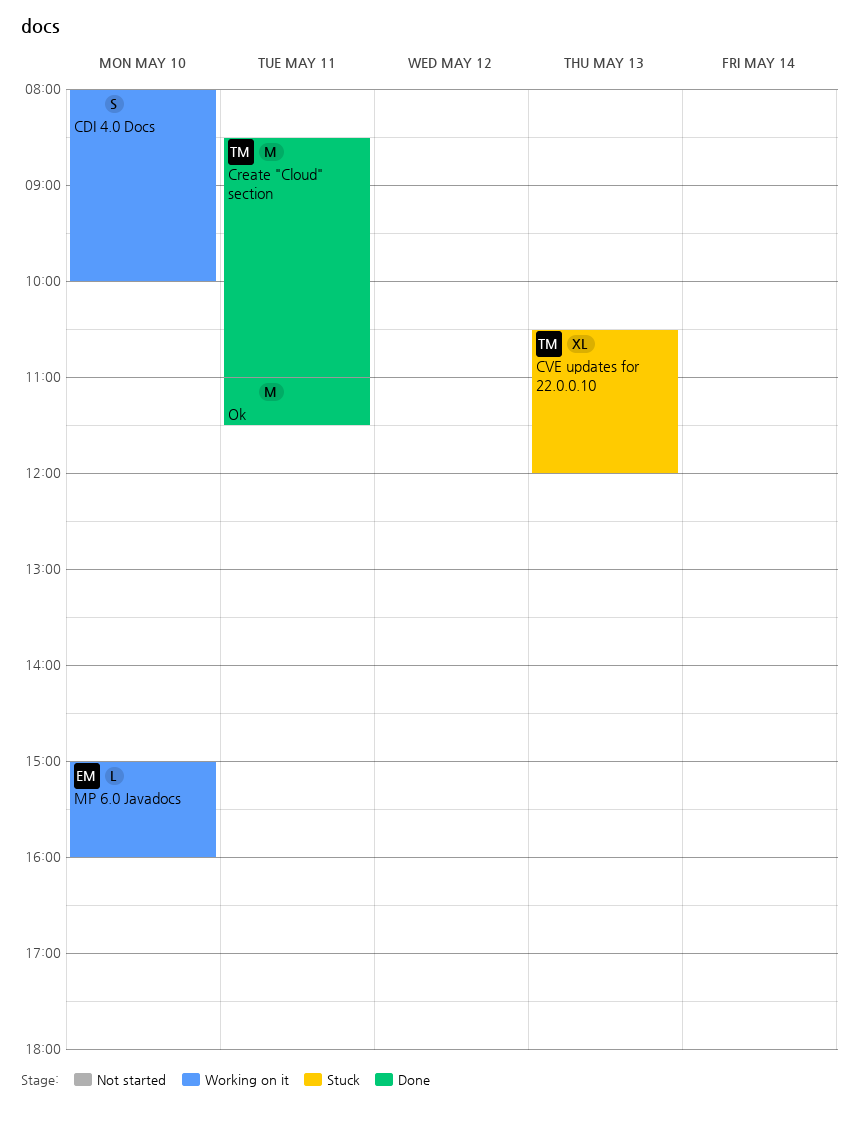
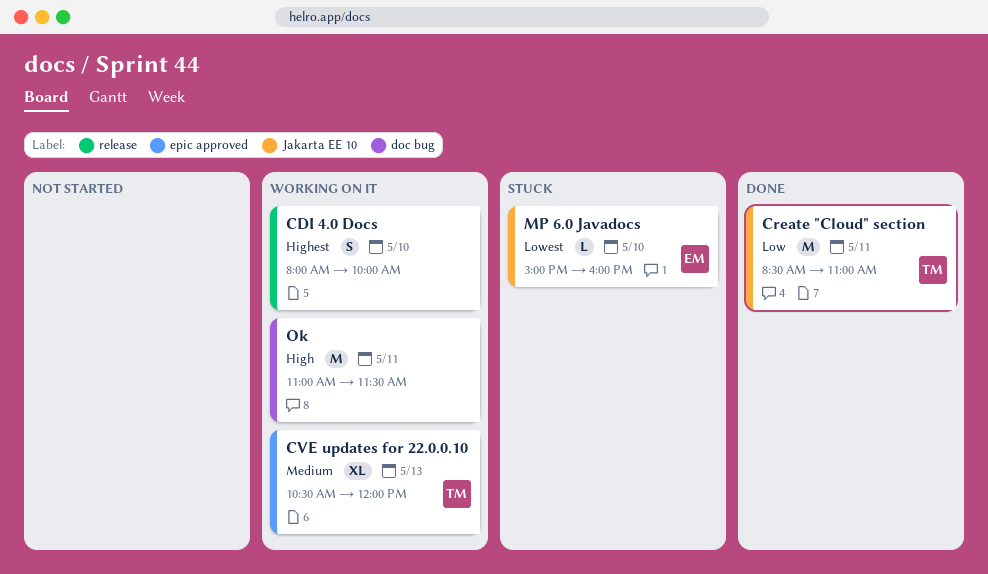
CVE updates for 22.0.0.10, status: Stuck -> Working on it
MP 6.0 Javadocs, status: Working on it -> Stuck
Ok, status: Done -> Working on it

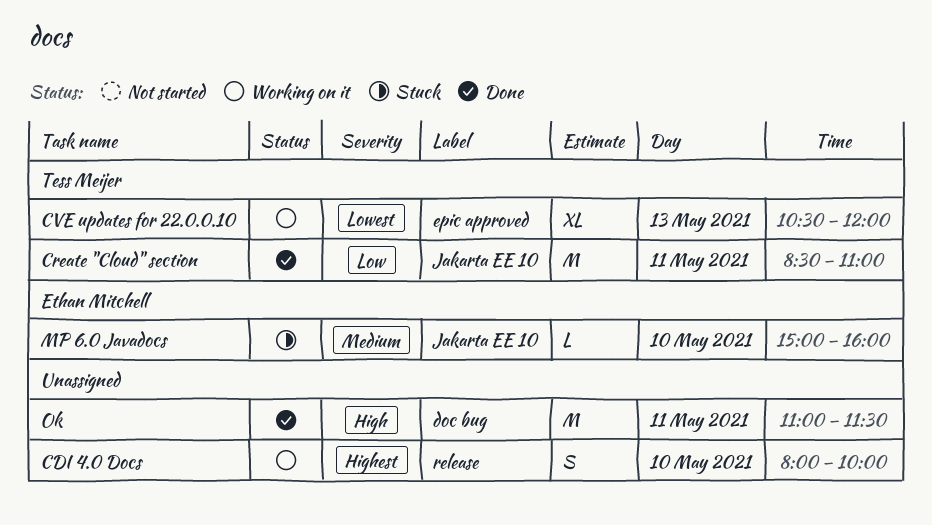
CVE updates for 22.0.0.10, priority: Medium -> Lowest
MP 6.0 Javadocs, priority: Lowest -> Medium
Ok, status: Working on it -> Done

